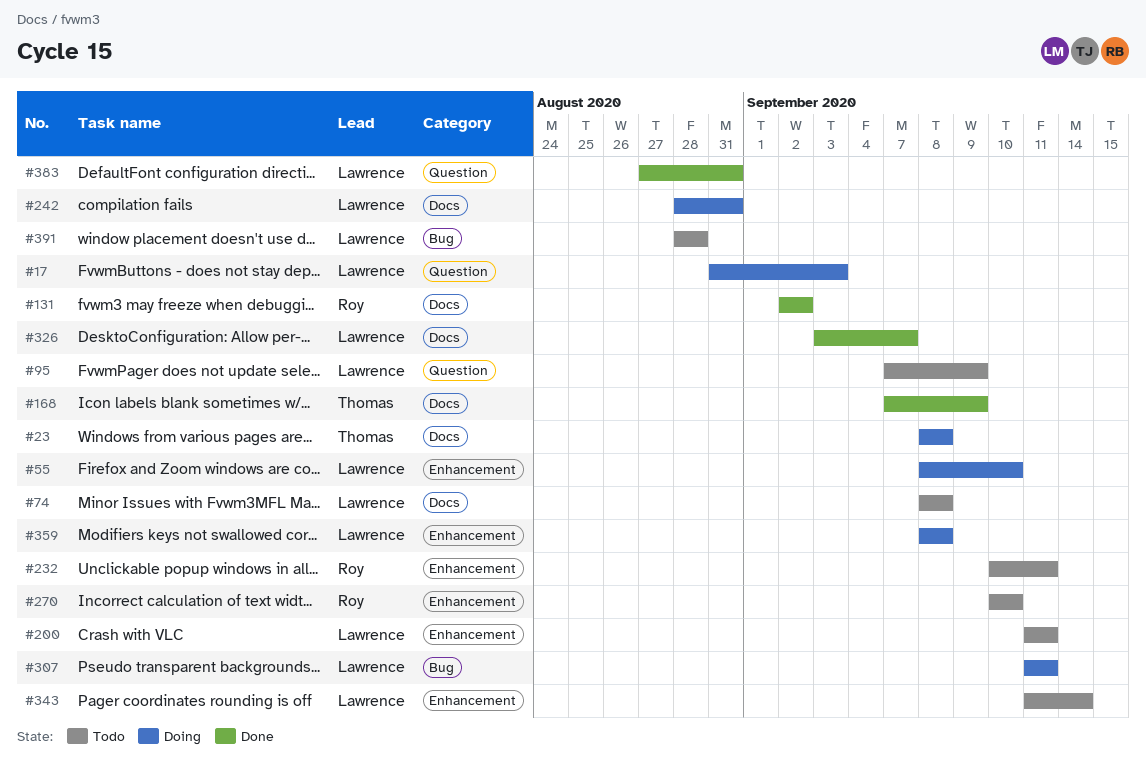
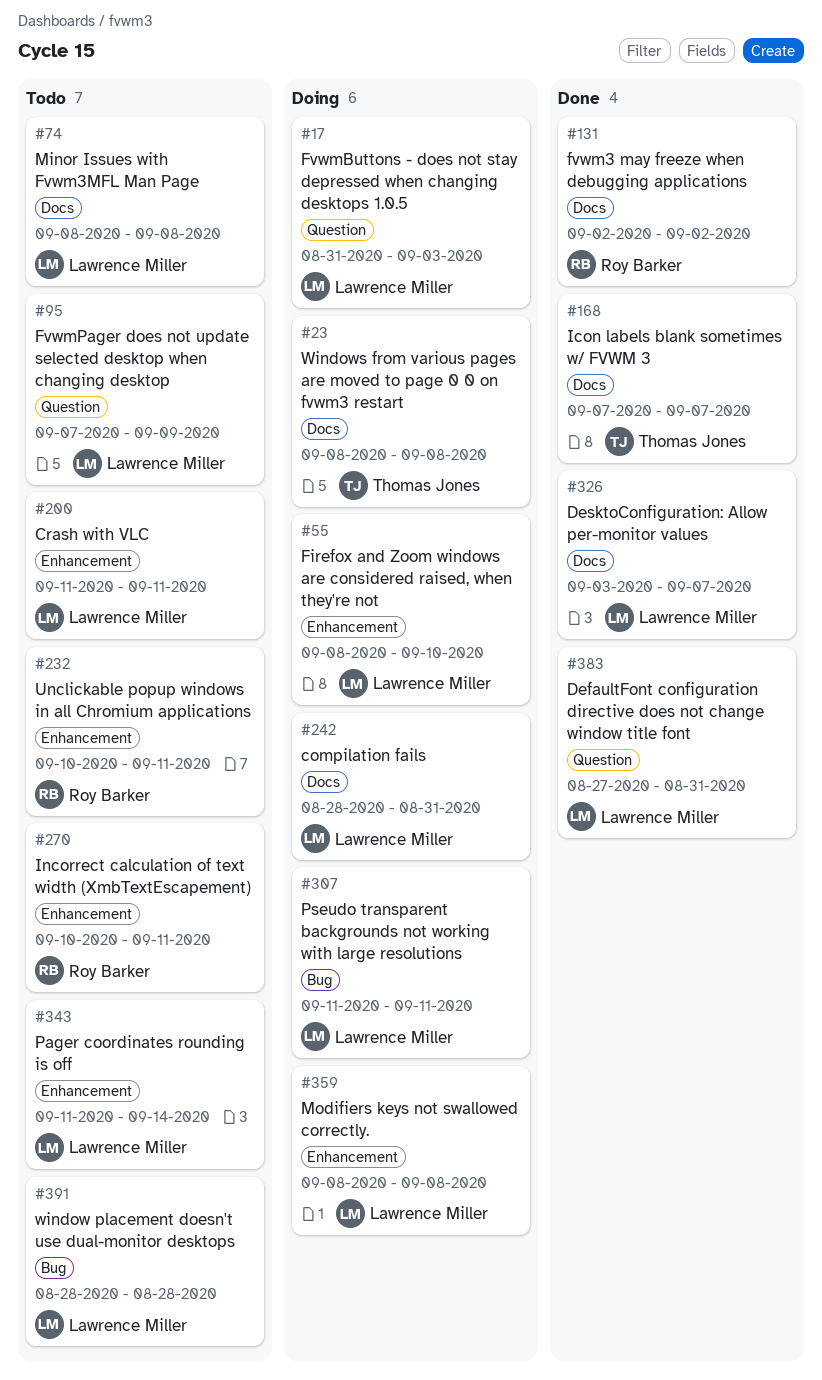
#168, due: Sep 9 -> Sep 7
#270, due: Sep 10 -> Sep 11

